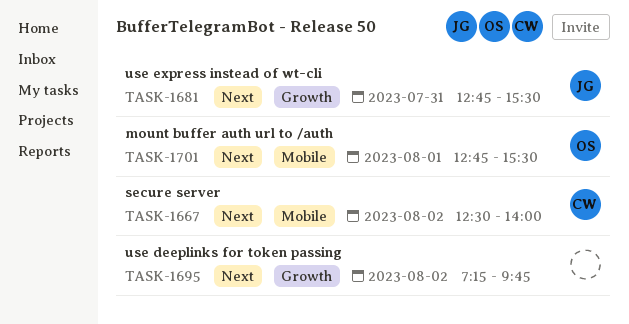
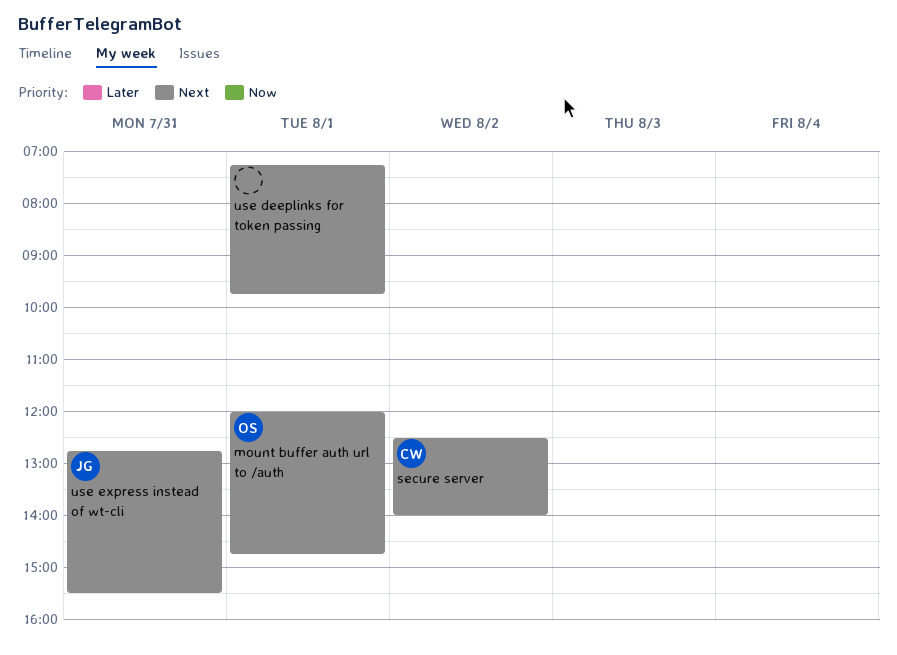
mount buffer auth url to /auth, begins: 12:45 -> 12:00
mount buffer auth url to /auth, ends: 15:30 -> 14:45
use deeplinks for token passing, day: Aug 2 -> Aug 1

